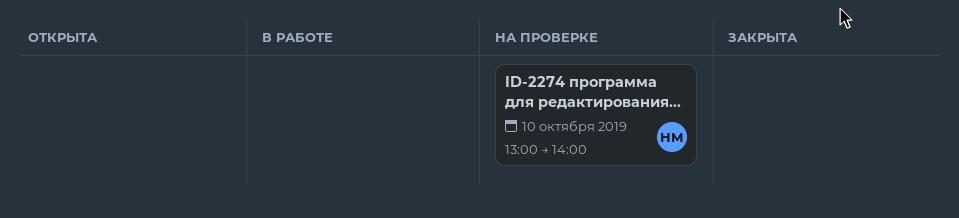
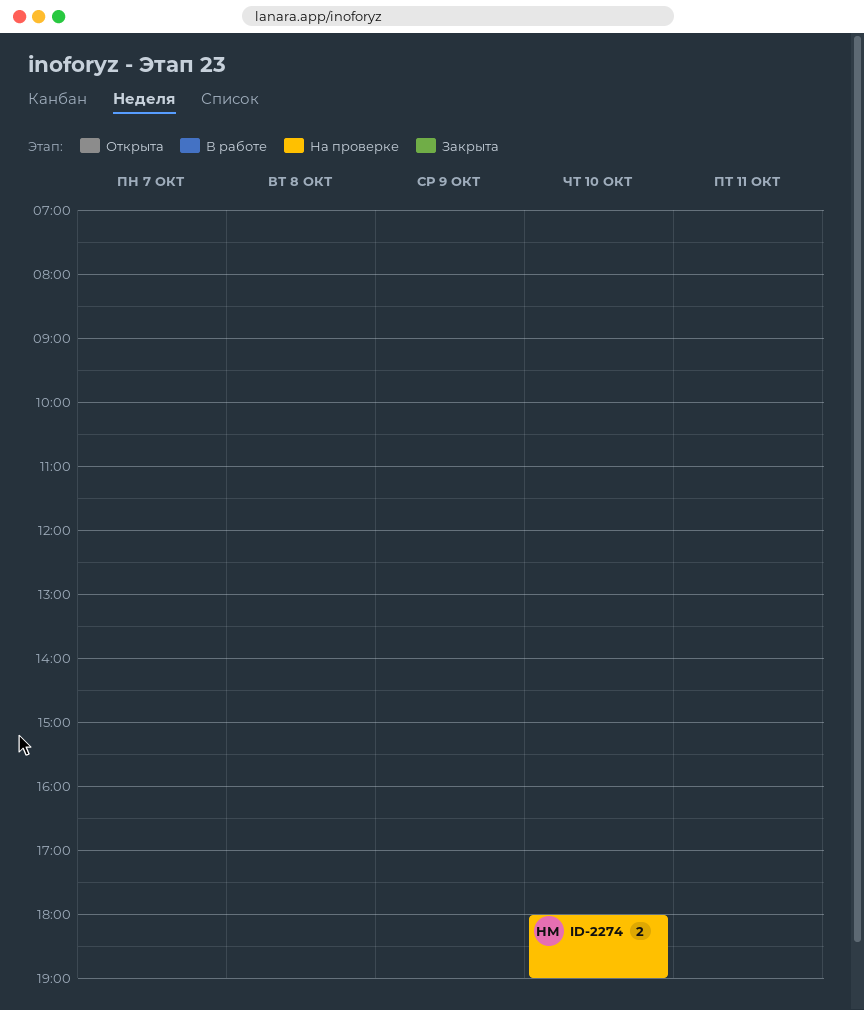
ID-2274, begins: 13:00 -> 18:00
ID-2274, ends: 14:00 -> 19:00

